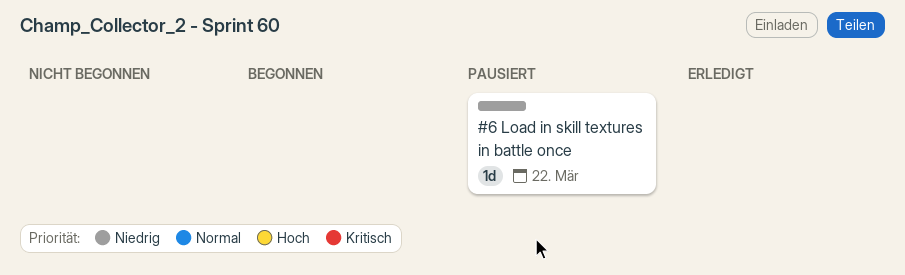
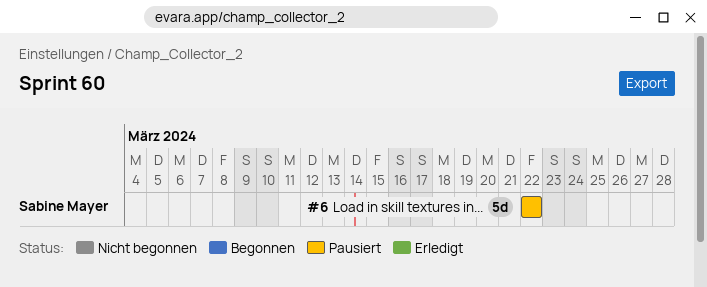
#6, estimate: 1d -> 5d

